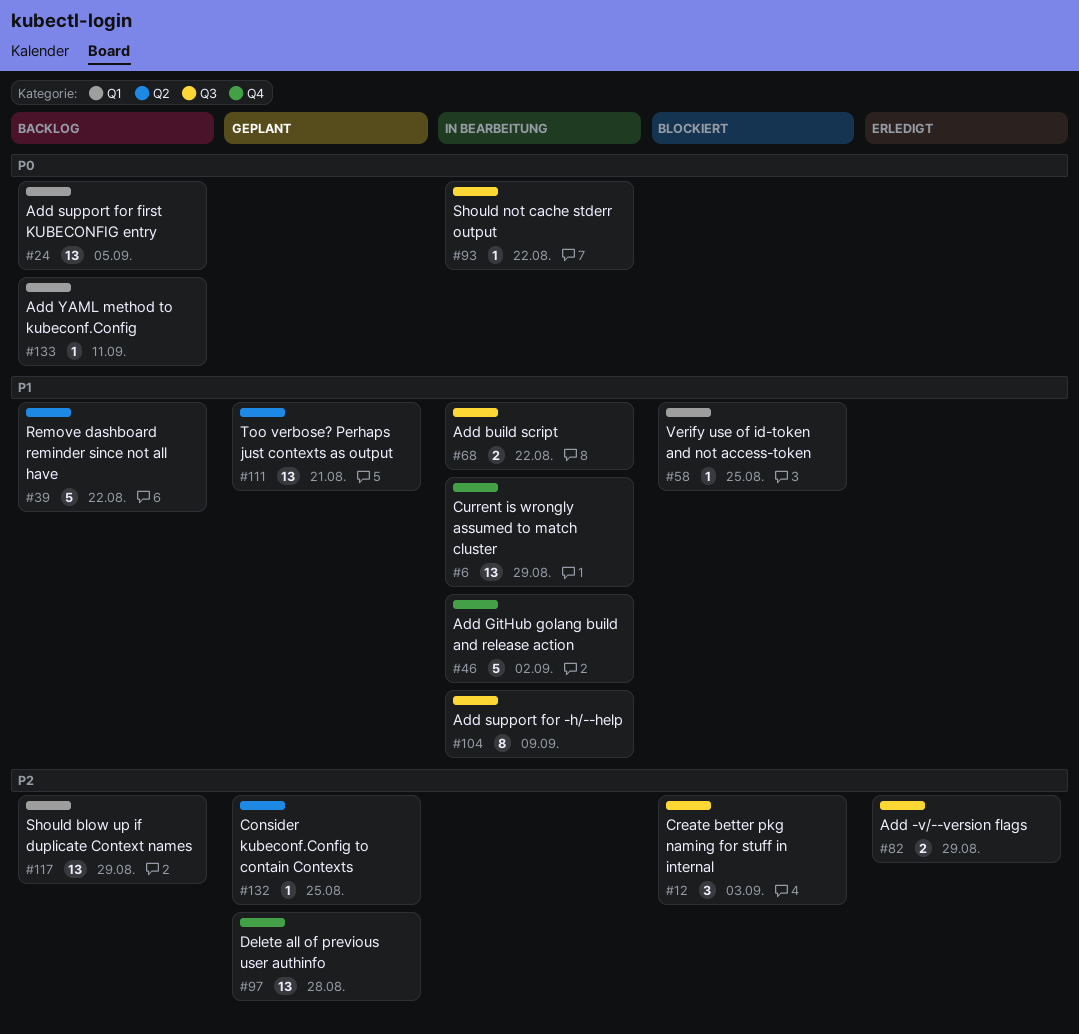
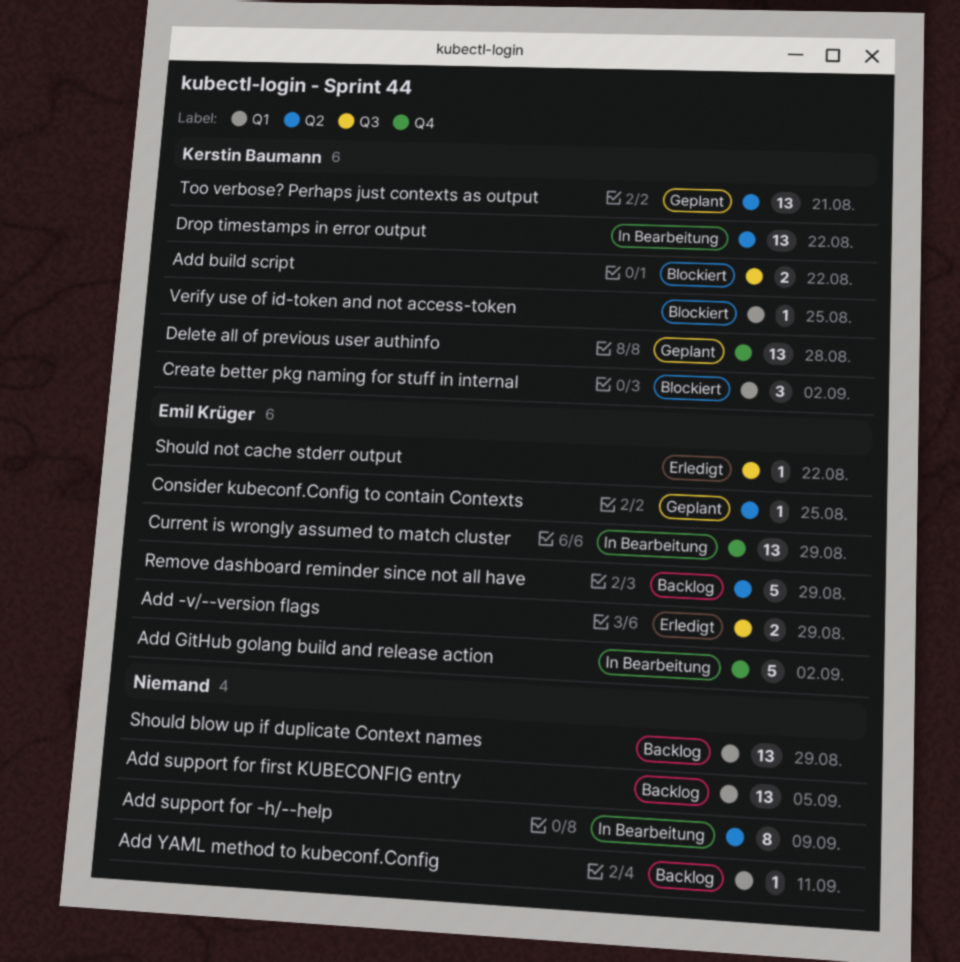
Add build script, status: In Bearbeitung -> Blockiert
Add support for -h/--help, label: Q3 -> Q2
Create better pkg naming for stuff in internal, label: Q3 -> Q1
Create better pkg naming for stuff in internal, due: Sep 3 -> Sep 2
Drop timestamps in error output: none -> present
Remove dashboard reminder since not all have, due: Aug 22 -> Aug 29
Should not cache stderr output, status: In Bearbeitung -> Erledigt

